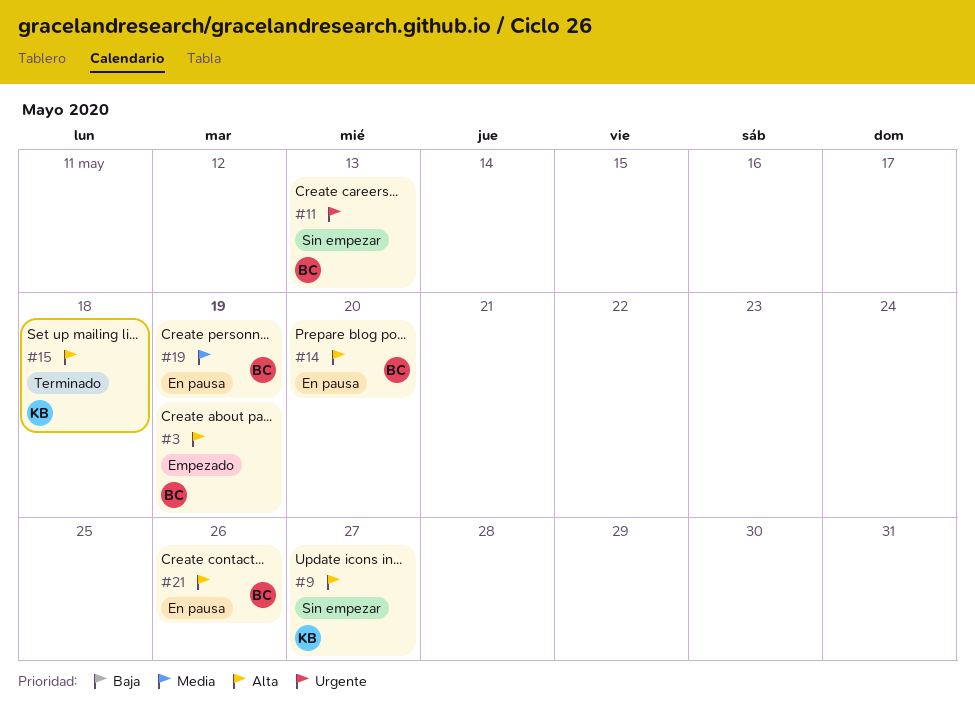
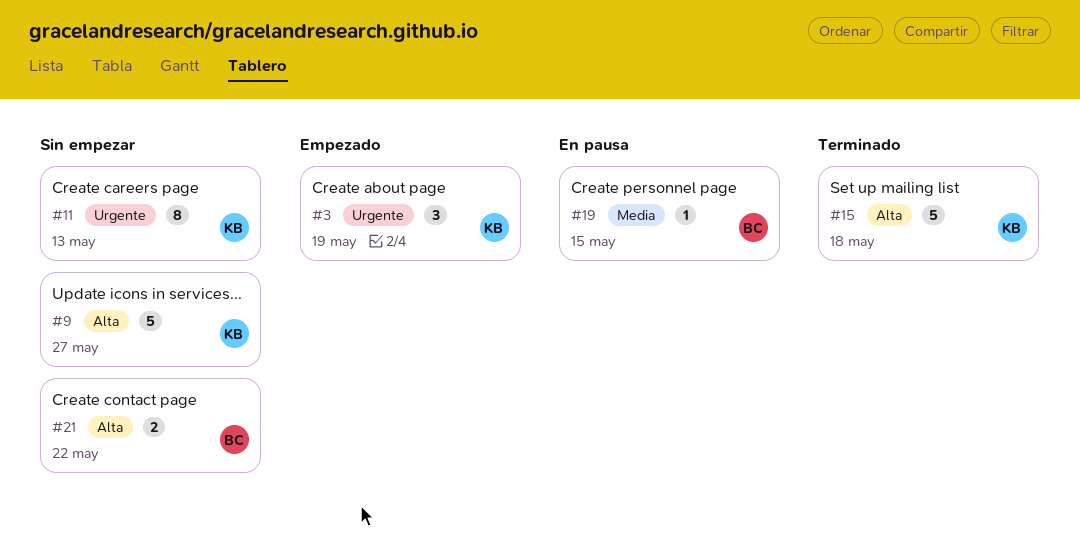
#3, owner: BC -> KB
#3, priority: Alta -> Urgente
#11, owner: BC -> KB
#14: present -> none
#19, due: May 19 -> May 15
#21, status: En pausa -> Sin empezar
#21, due: May 26 -> May 22

